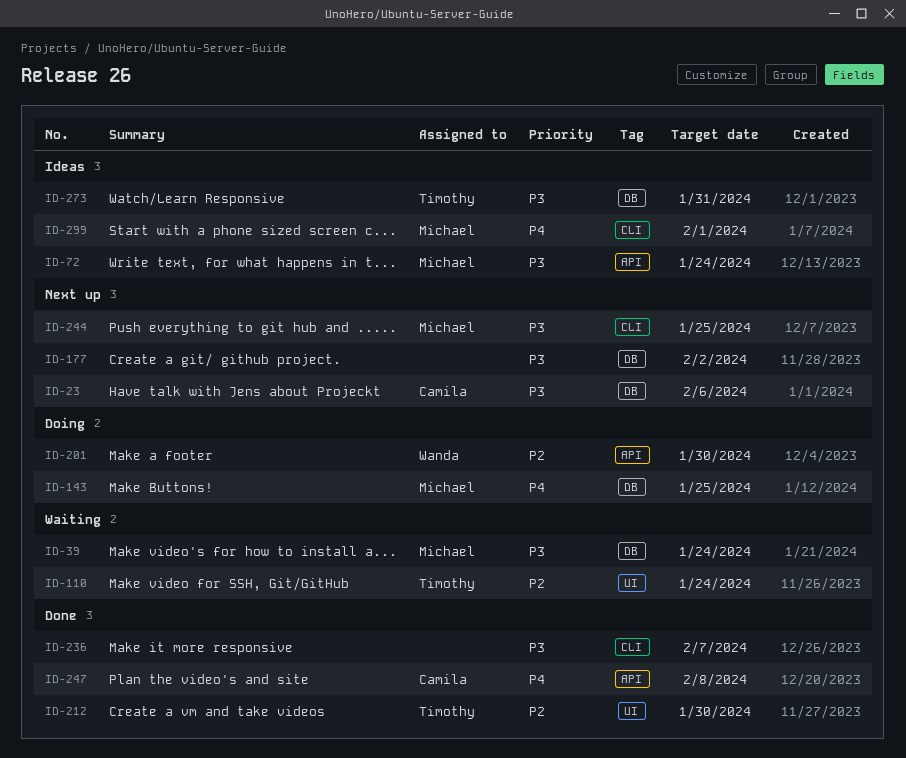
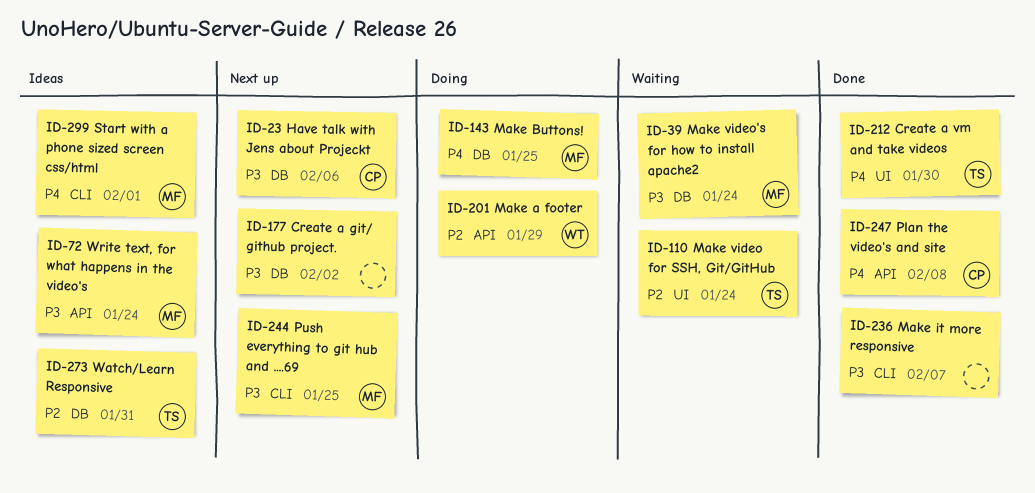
ID-201, due: Jan 30 -> Jan 29
ID-212, priority: P2 -> P4
ID-273, priority: P3 -> P2

